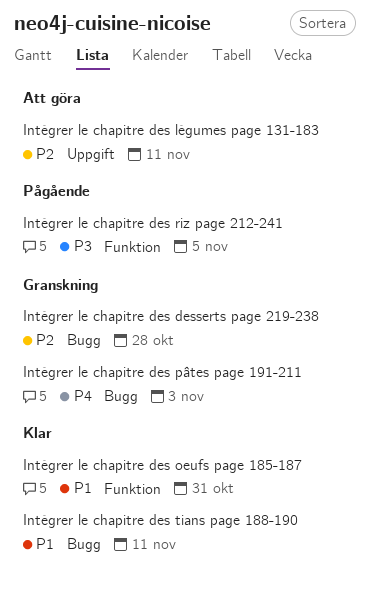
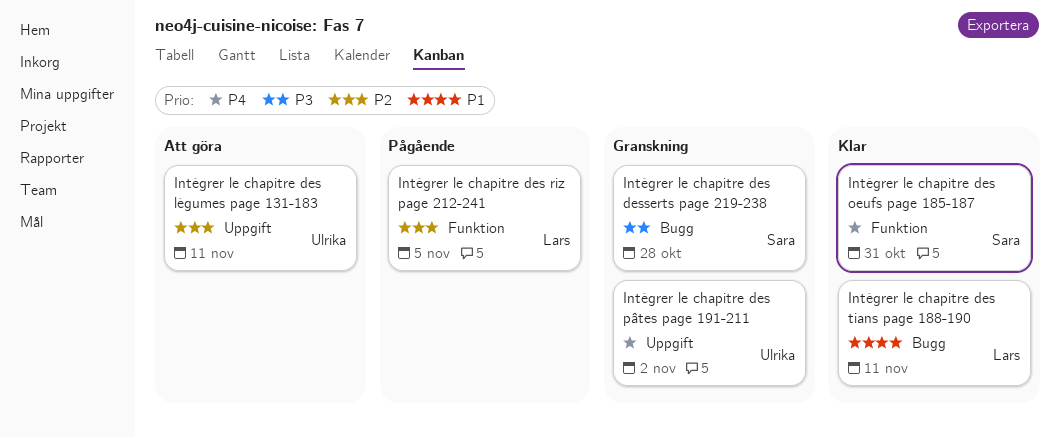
Intégrer le chapitre des desserts page 219-238, priority: P2 -> P3
Intégrer le chapitre des oeufs page 185-187, priority: P1 -> P4
Intégrer le chapitre des pâtes page 191-211, label: Bugg -> Uppgift
Intégrer le chapitre des pâtes page 191-211, due: Nov 3 -> Nov 2
Intégrer le chapitre des riz page 212-241, priority: P3 -> P2

